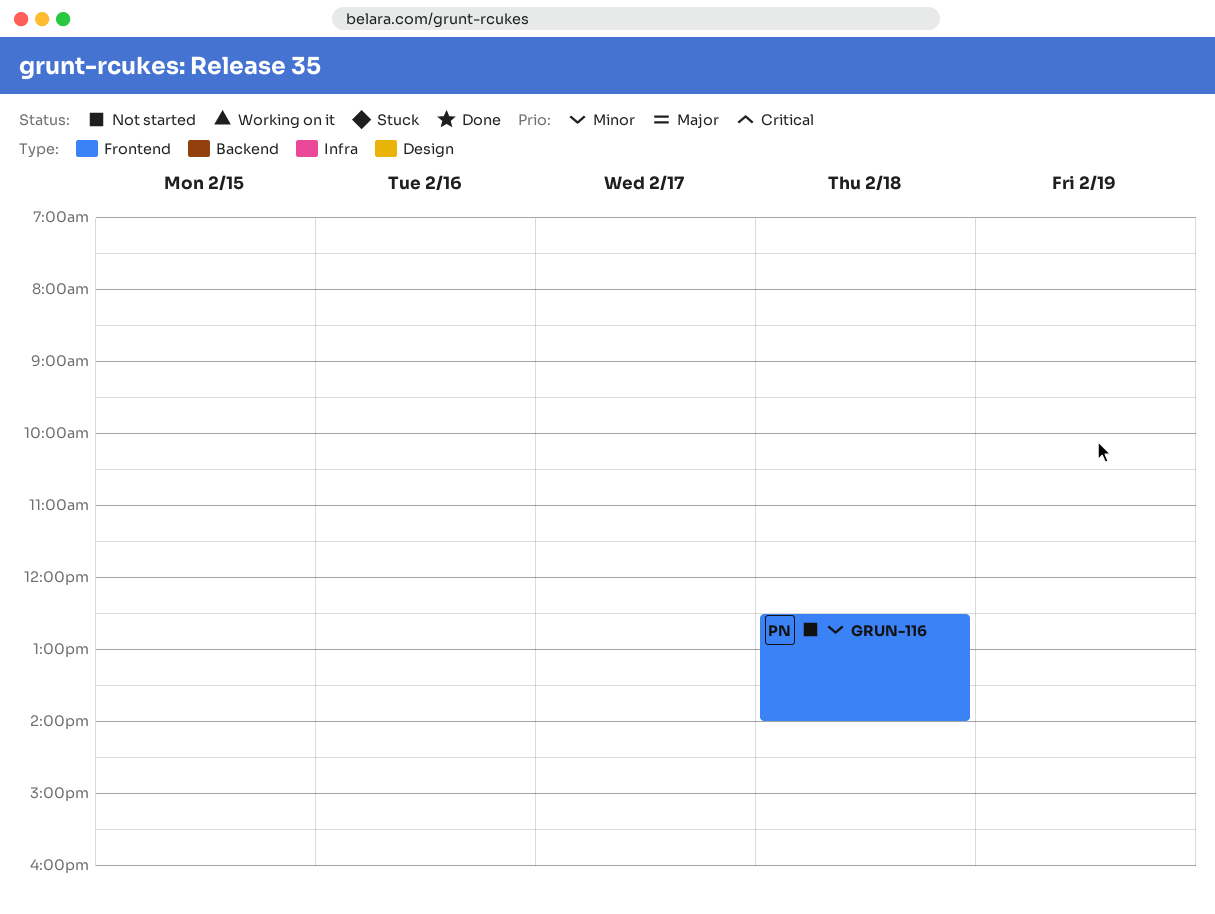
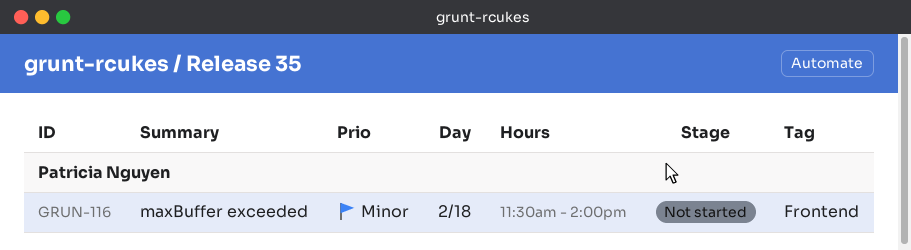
GRUN-116, begins: 12:30 -> 11:30

